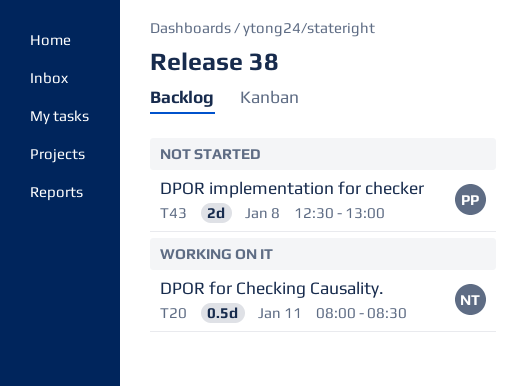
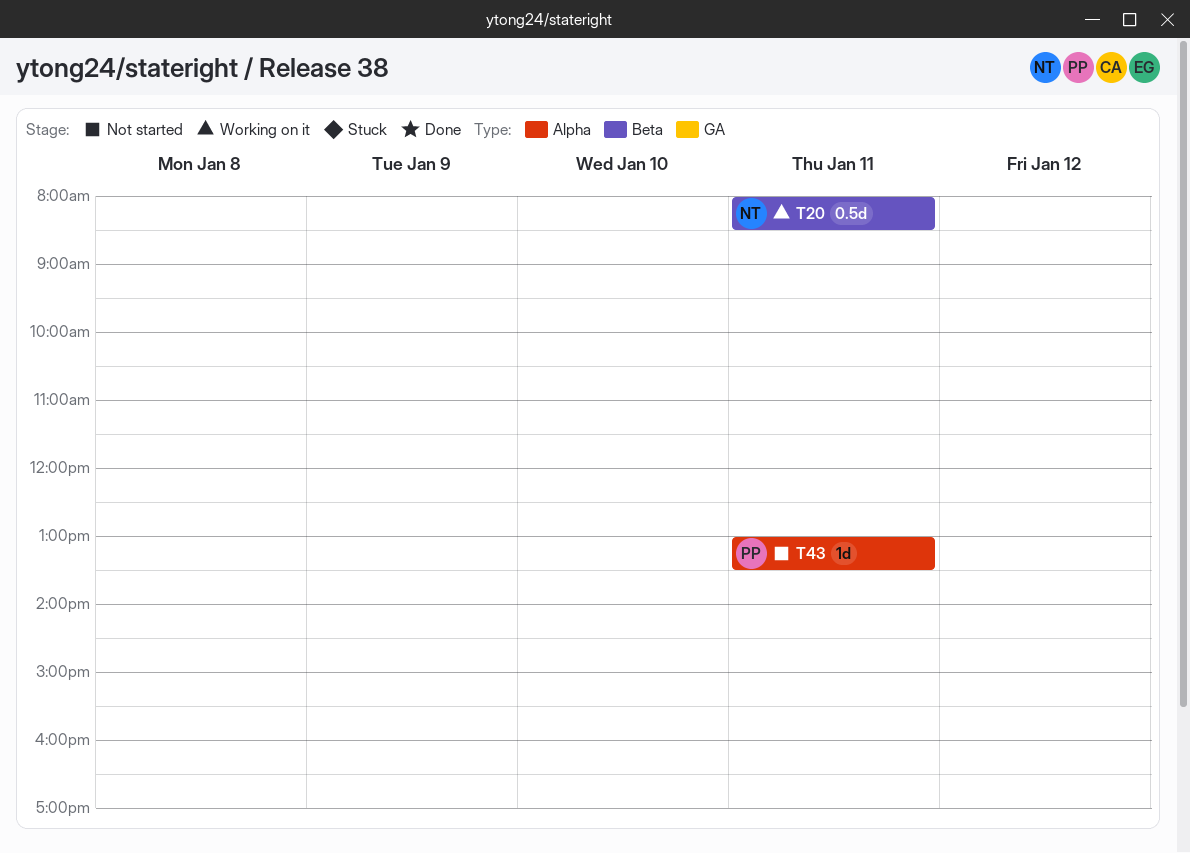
T43, estimate: 2d -> 1d
T43, day: Jan 8 -> Jan 11
T43, begins: 12:30 -> 13:00
T43, ends: 13:00 -> 13:30

